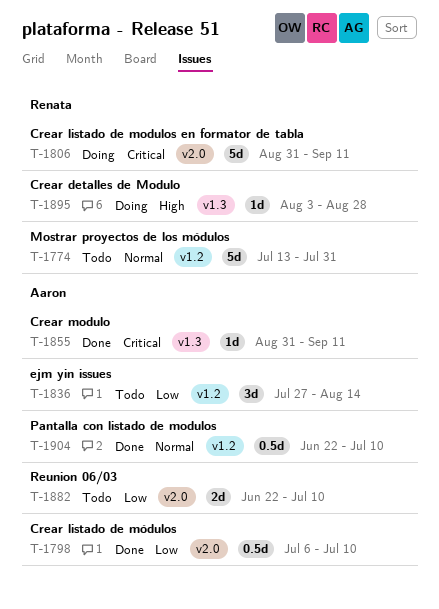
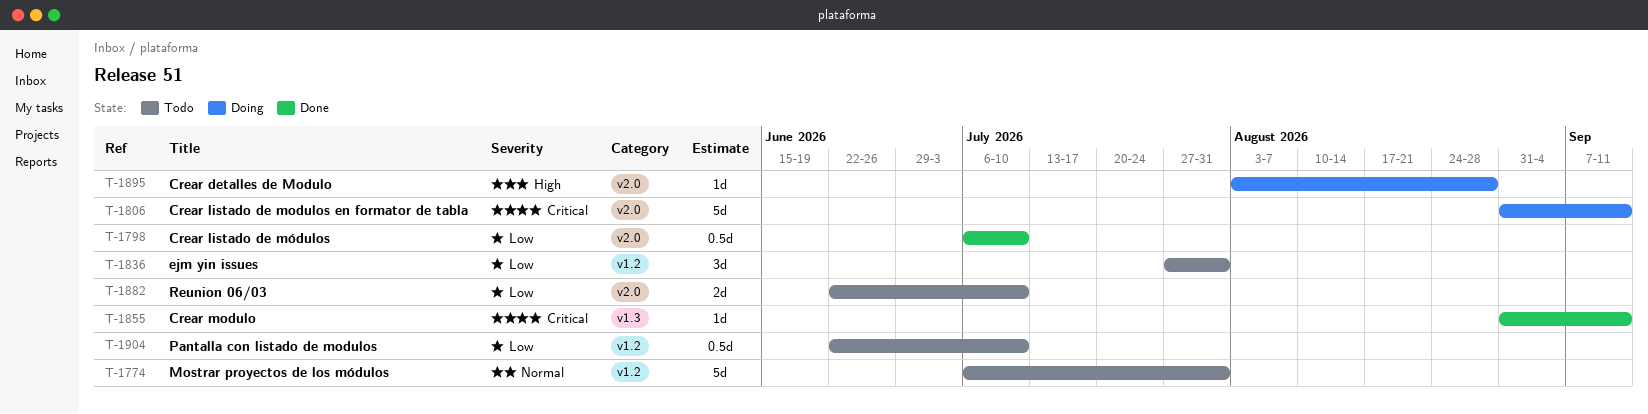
T-1774, start: Jul 13 -> Jul 6
T-1836, due: Aug 14 -> Jul 31
T-1895, label: v1.3 -> v2.0
T-1904, status: Done -> Todo
T-1904, priority: Normal -> Low

